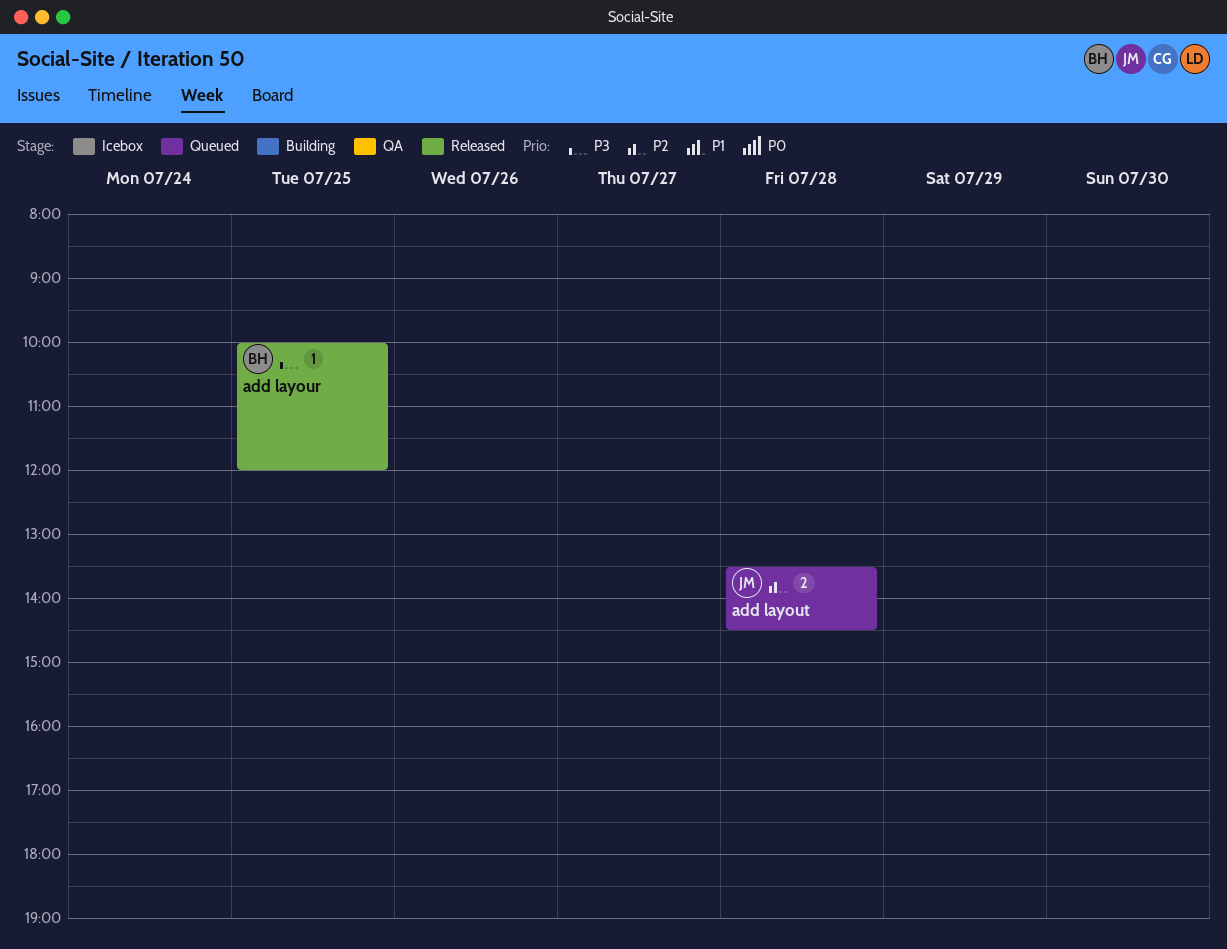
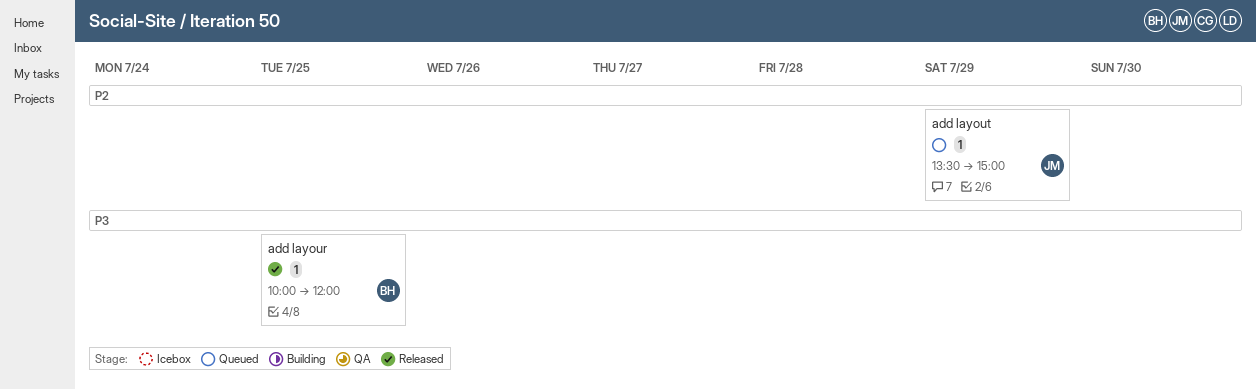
add layout, estimate: 2 -> 1
add layout, day: Jul 28 -> Jul 29
add layout, ends: 14:30 -> 15:00

